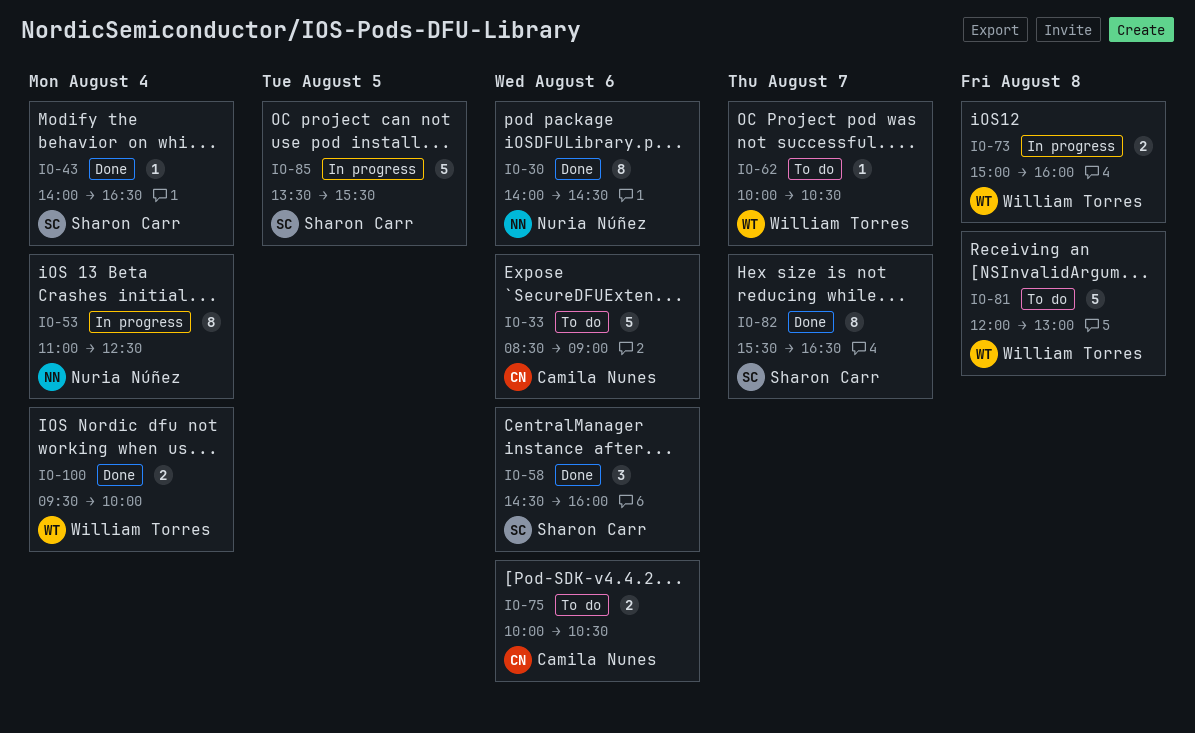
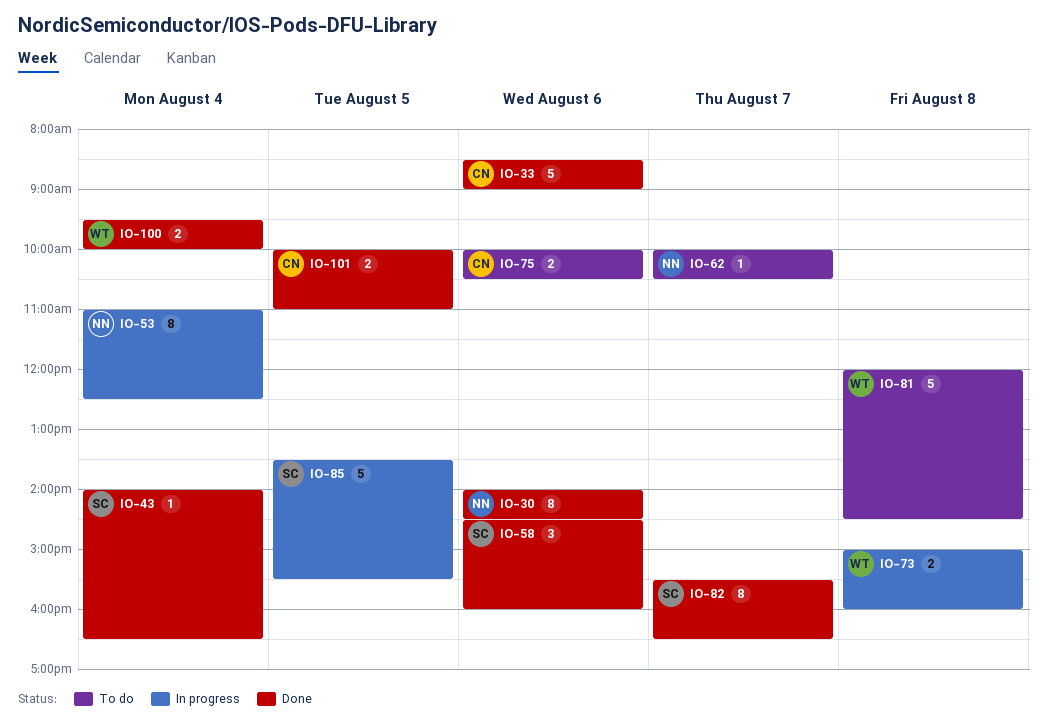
IO-33, status: To do -> Done
IO-62, owner: William Torres -> Nuria Núñez
IO-81, ends: 13:00 -> 14:30
IO-101: none -> present

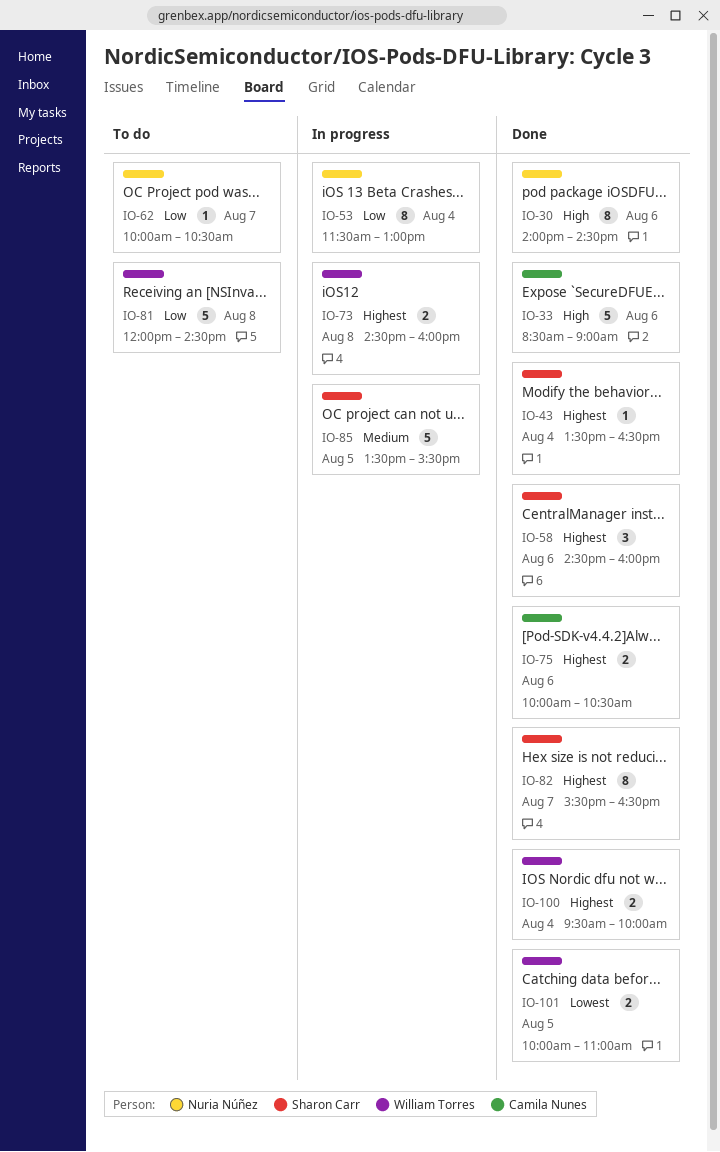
IO-43, begins: 14:00 -> 13:30
IO-53, begins: 11:00 -> 11:30
IO-53, ends: 12:30 -> 13:00
IO-73, begins: 15:00 -> 14:30
IO-75, status: To do -> Done
IO-101, owner: Camila Nunes -> William Torres

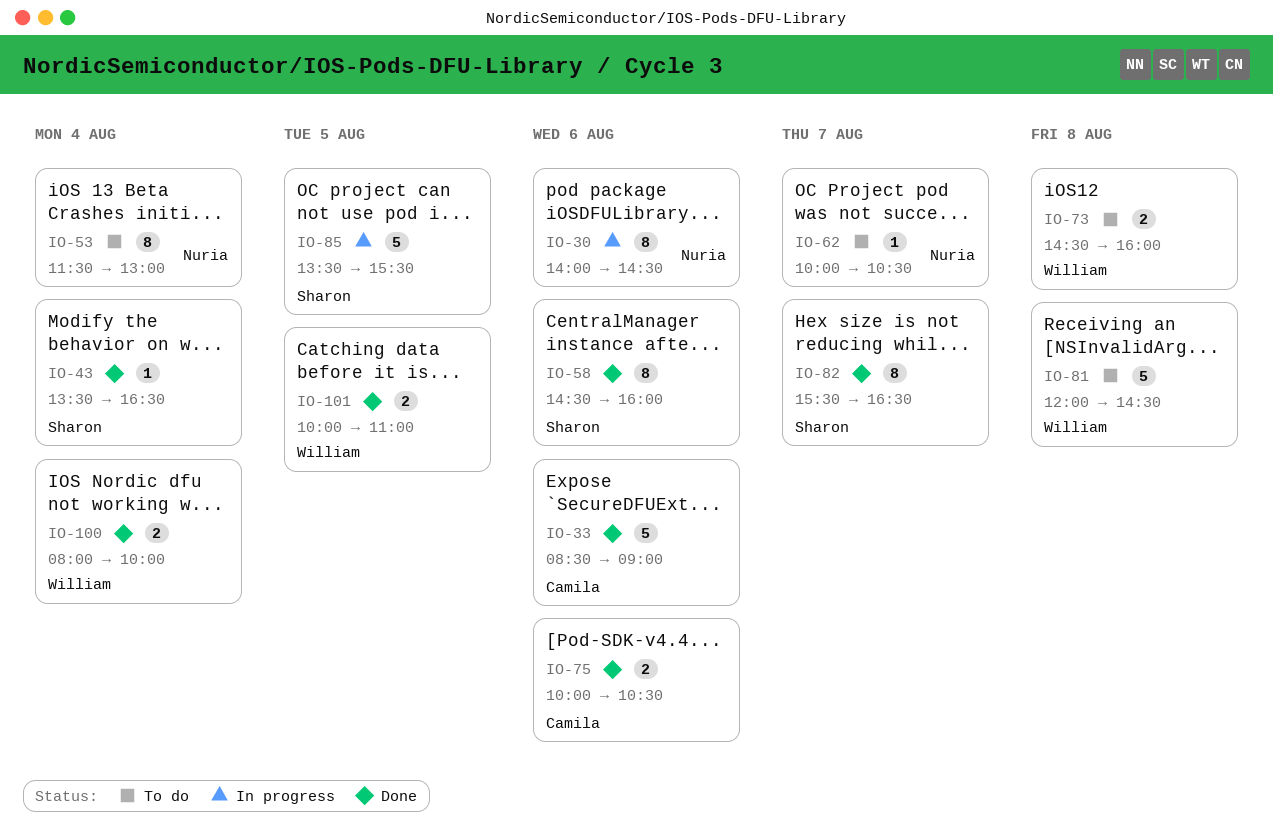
IO-30, status: Done -> In progress
IO-53, status: In progress -> To do
IO-58, estimate: 3 -> 8
IO-73, status: In progress -> To do
IO-100, begins: 09:30 -> 08:00

